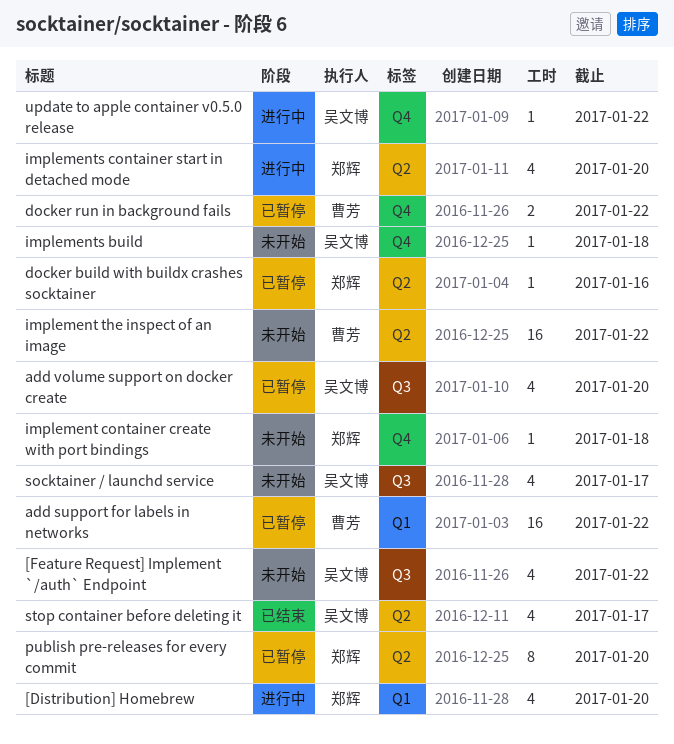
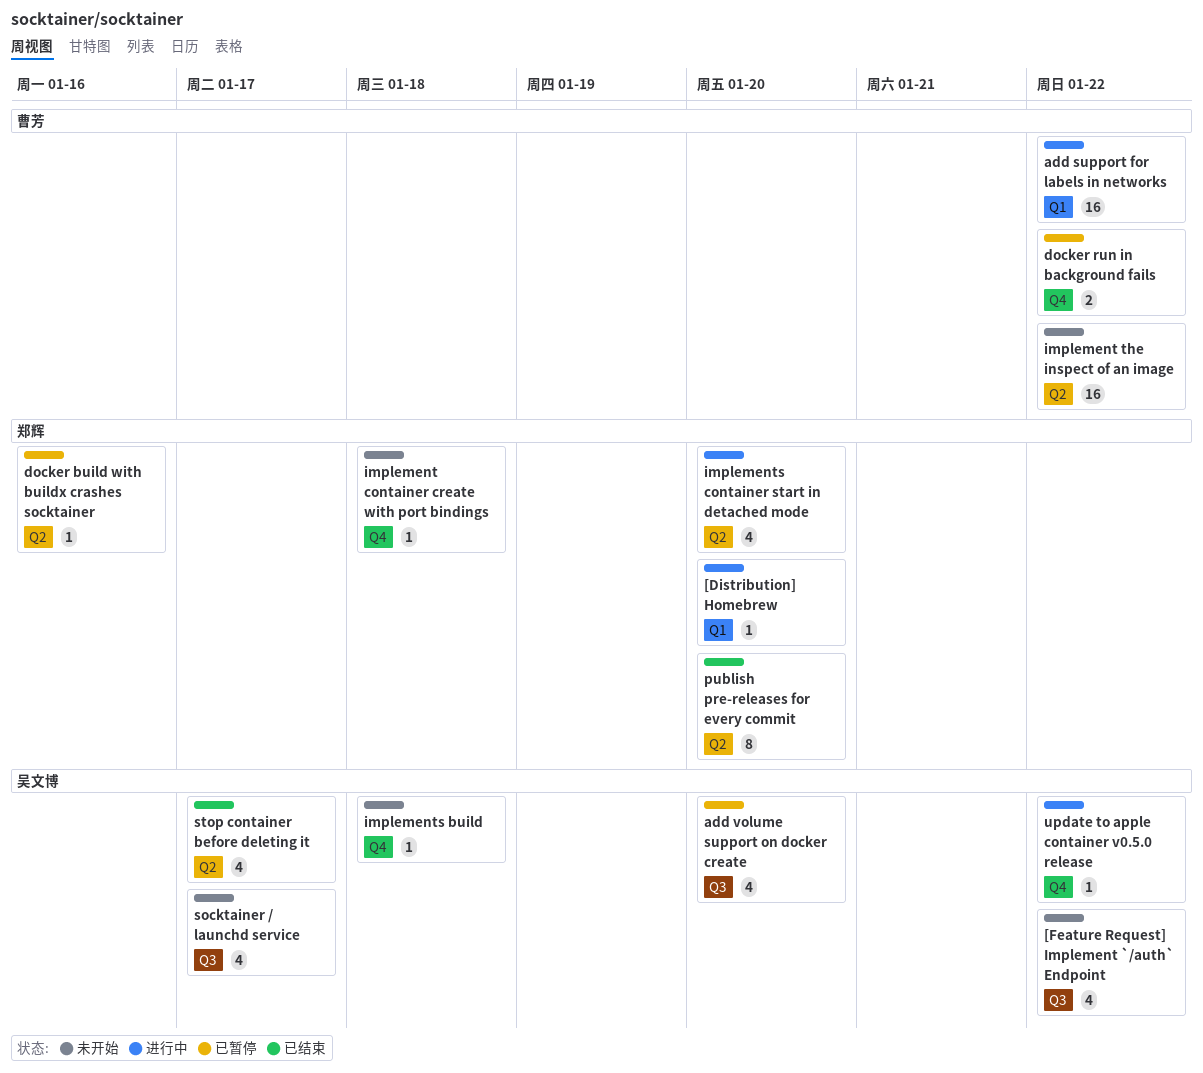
[Distribution] Homebrew, estimate: 4 -> 1
add support for labels in networks, status: 已暂停 -> 进行中
publish pre-releases for every commit, status: 已暂停 -> 已结束

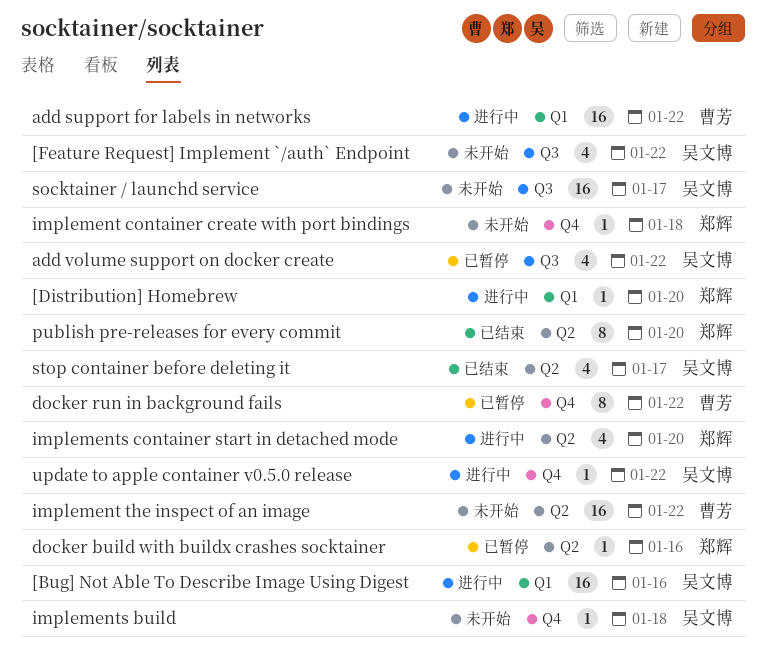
[Bug] Not Able To Describe Image Using Digest: none -> present
add volume support on docker create, due: Jan 20 -> Jan 22
docker run in background fails, estimate: 2 -> 8
socktainer / launchd service, estimate: 4 -> 16

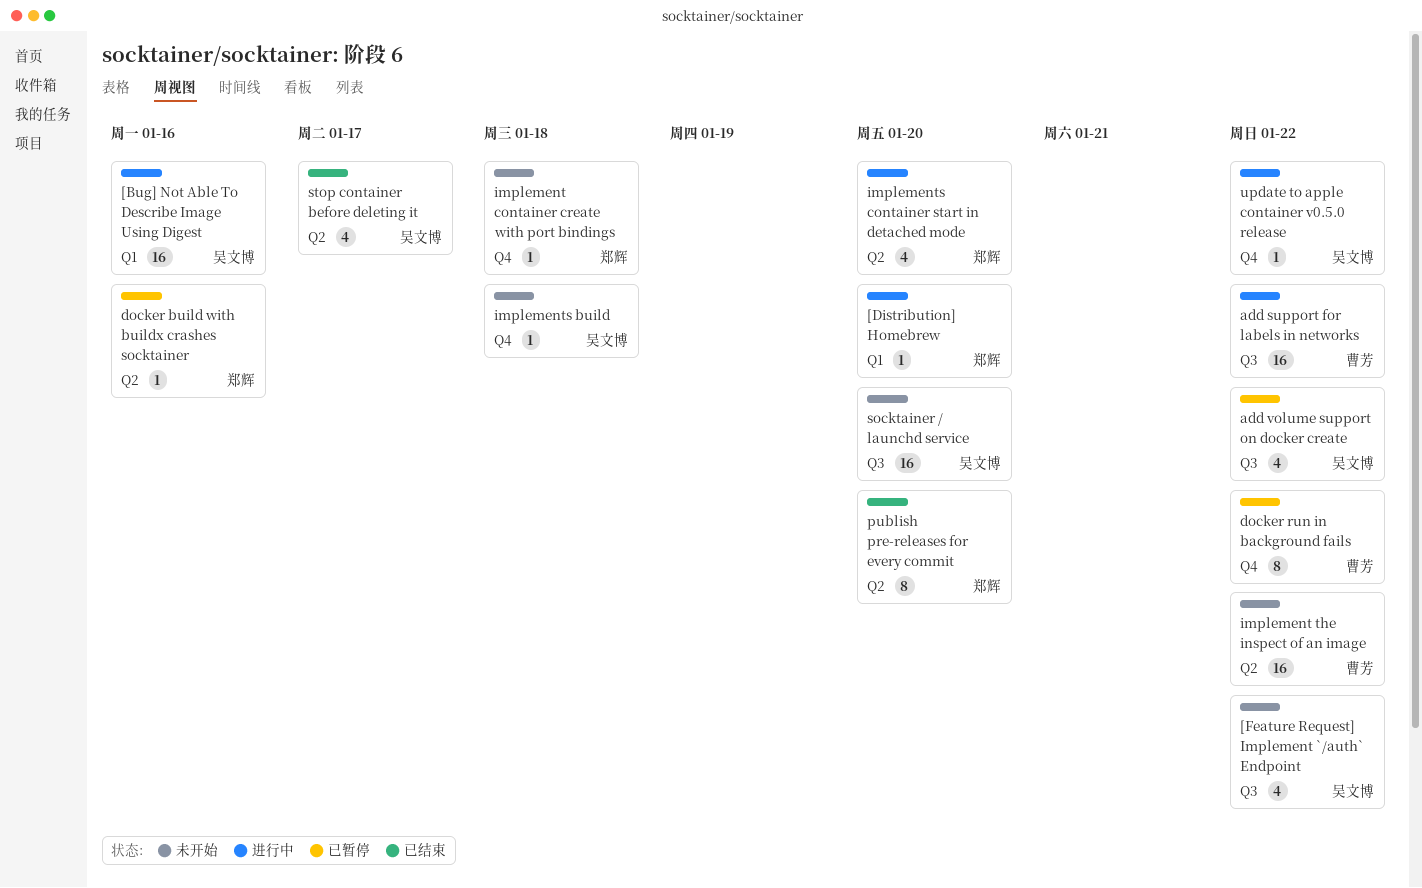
add support for labels in networks, label: Q1 -> Q3
socktainer / launchd service, due: Jan 17 -> Jan 20

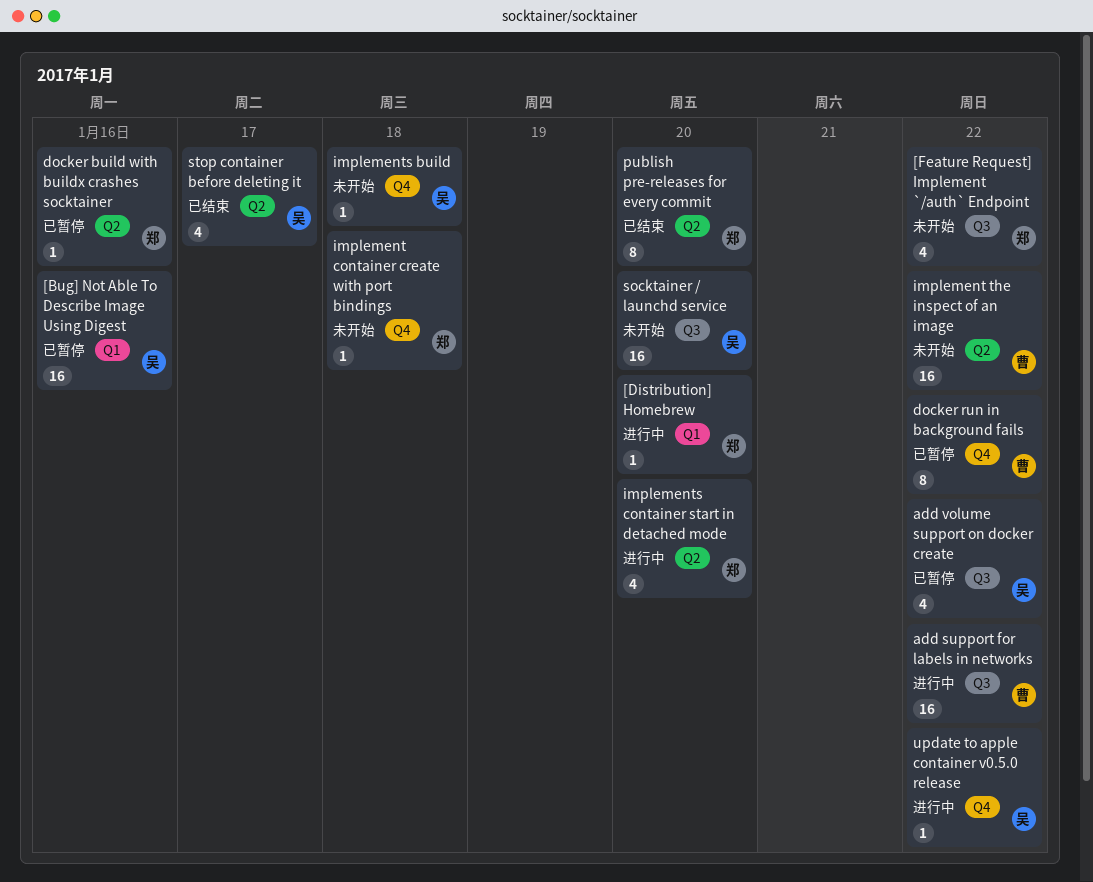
[Bug] Not Able To Describe Image Using Digest, status: 进行中 -> 已暂停
[Feature Request] Implement `/auth` Endpoint, owner: 吴文博 -> 郑辉

